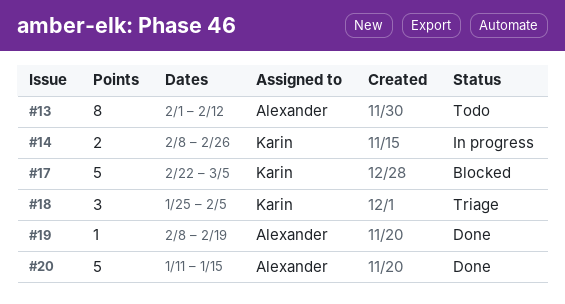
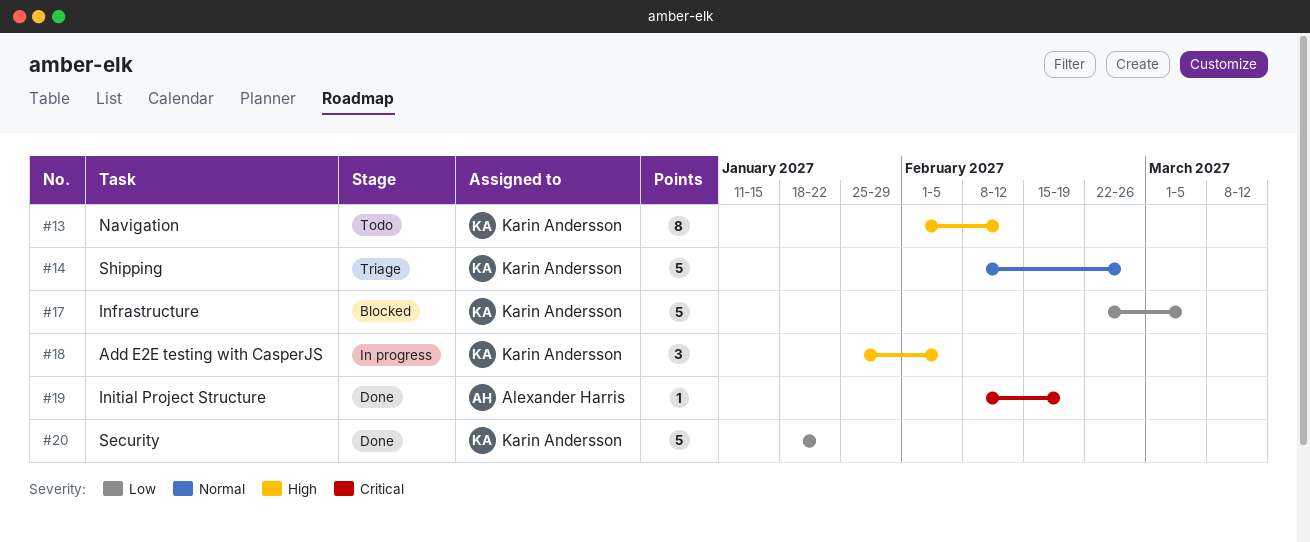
#13, owner: Alexander Harris -> Karin Andersson
#14, status: In progress -> Triage
#14, estimate: 2 -> 5
#18, status: Triage -> In progress
#20, owner: Alexander Harris -> Karin Andersson
#20, start: Jan 11 -> Jan 18
#20, due: Jan 15 -> Jan 22

